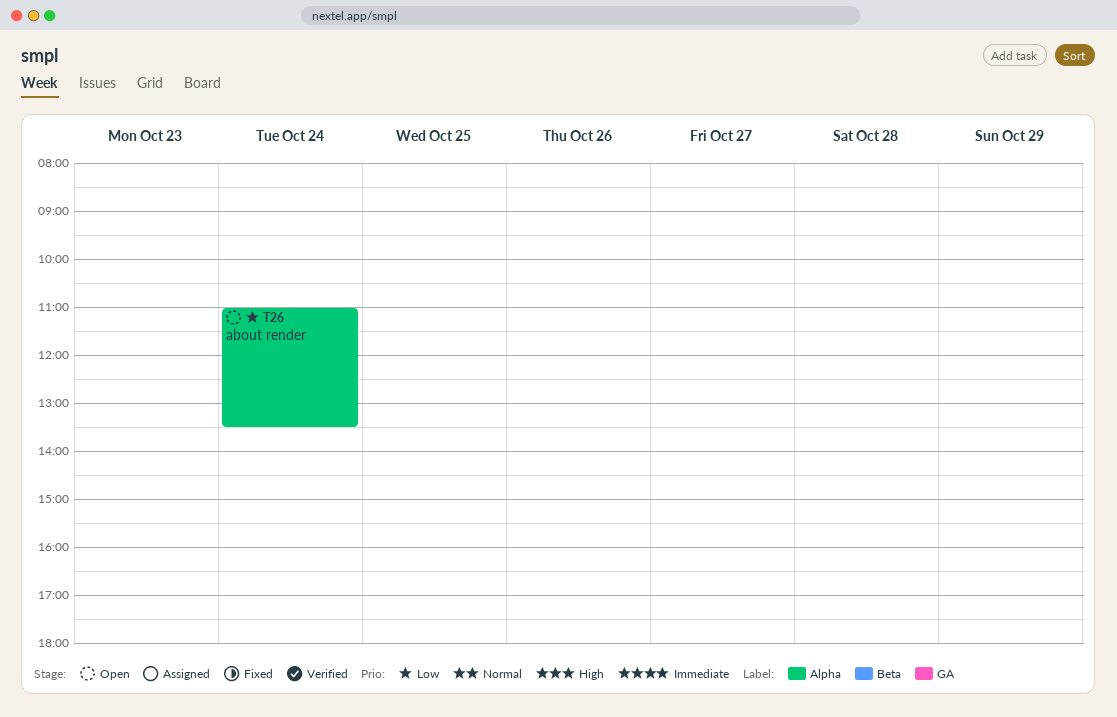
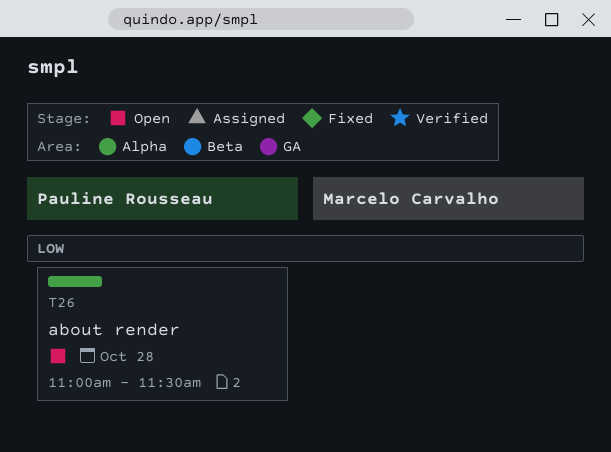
T26, day: Oct 24 -> Oct 28
T26, ends: 13:30 -> 11:30

